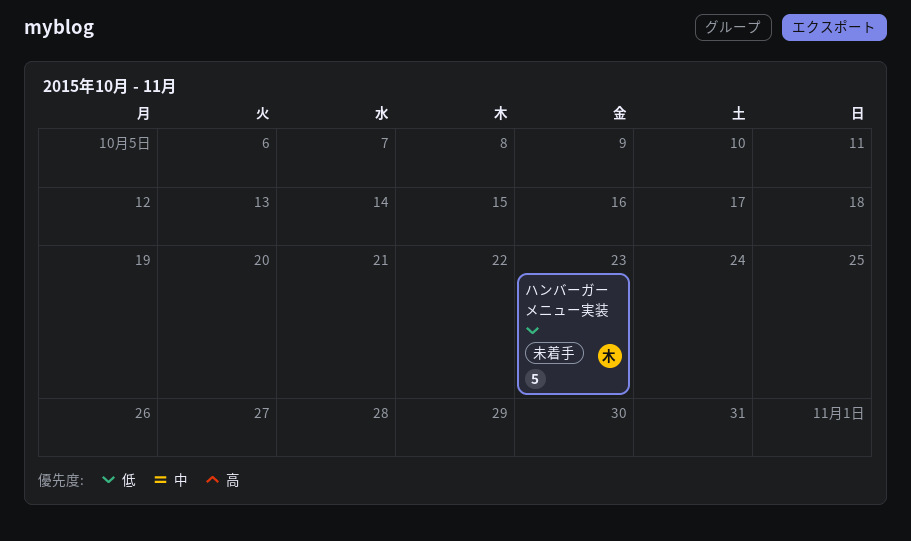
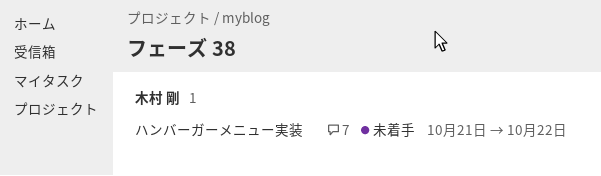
ハンバーガーメニュー実装, due: Oct 23 -> Oct 22

